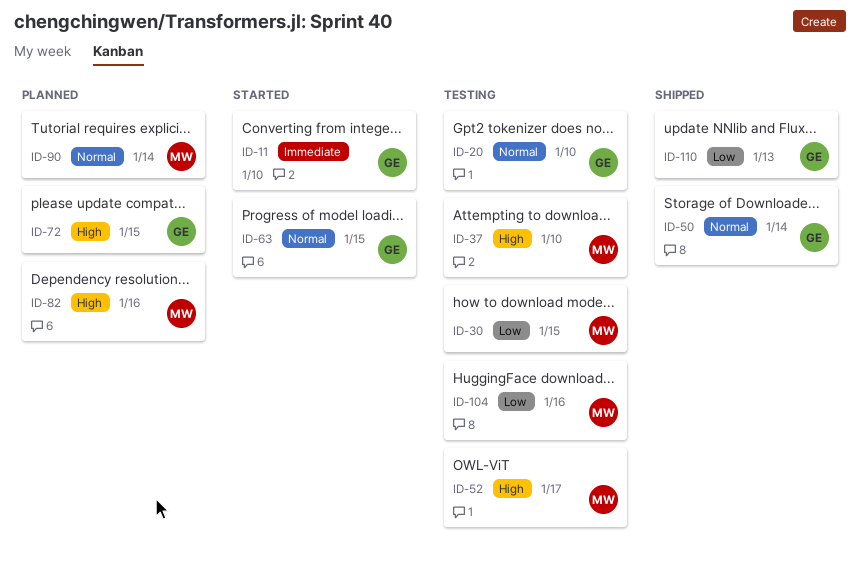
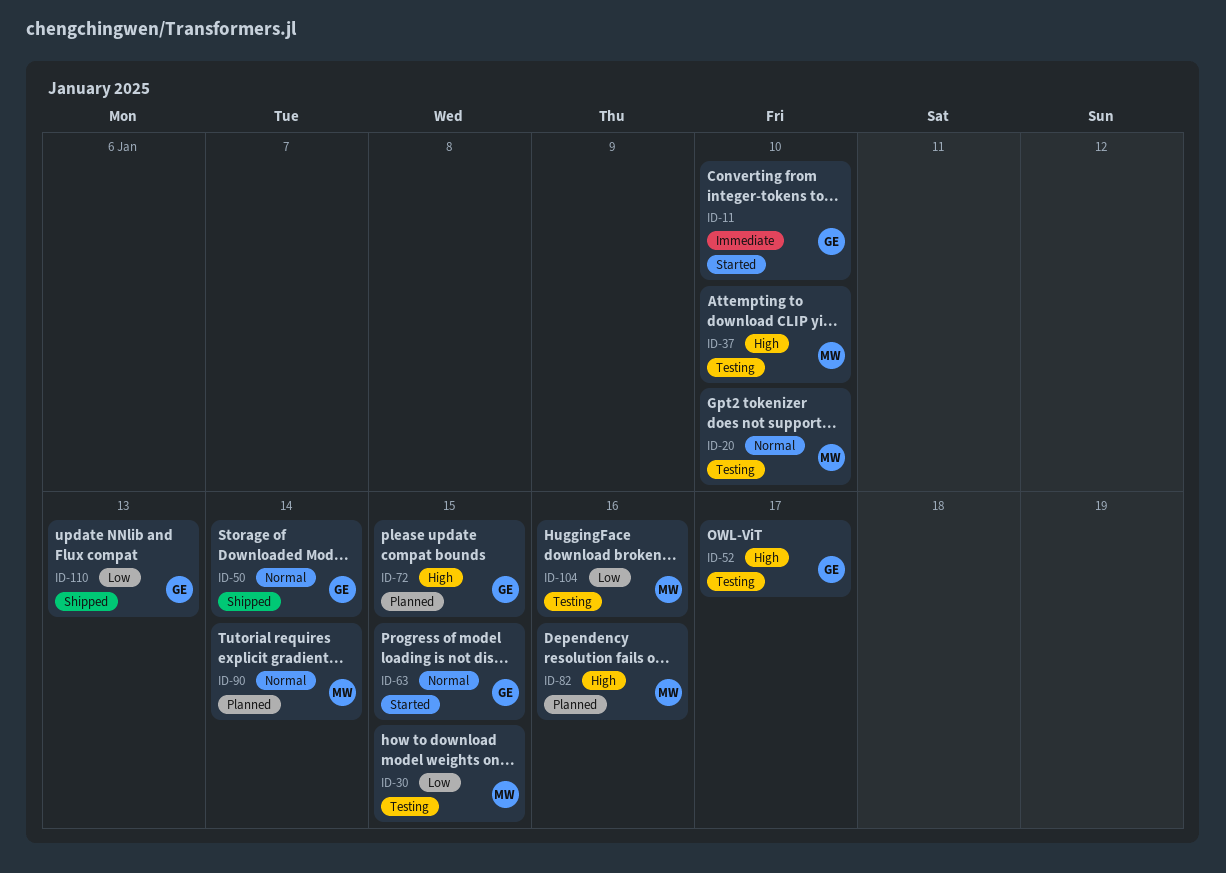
ID-20, owner: GE -> MW
ID-52, owner: MW -> GE

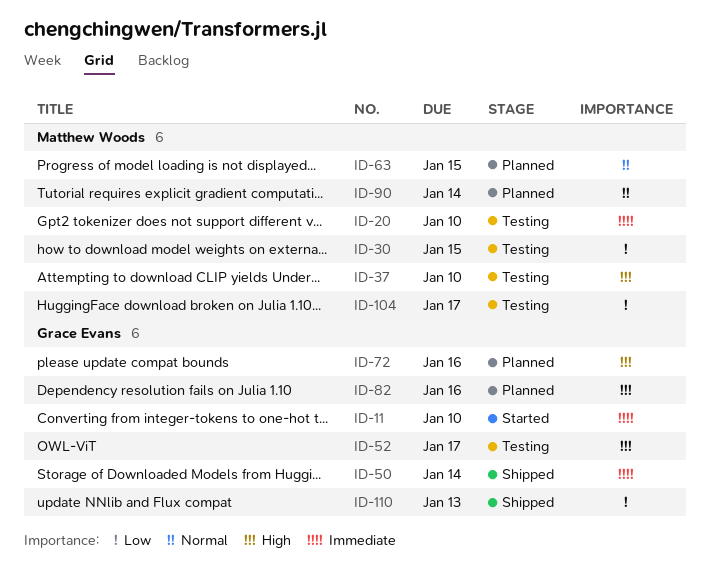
ID-20, priority: Normal -> Immediate
ID-50, priority: Normal -> Immediate
ID-63, status: Started -> Planned
ID-63, owner: Grace Evans -> Matthew Woods
ID-72, due: Jan 15 -> Jan 16
ID-82, owner: Matthew Woods -> Grace Evans
ID-104, due: Jan 16 -> Jan 17

